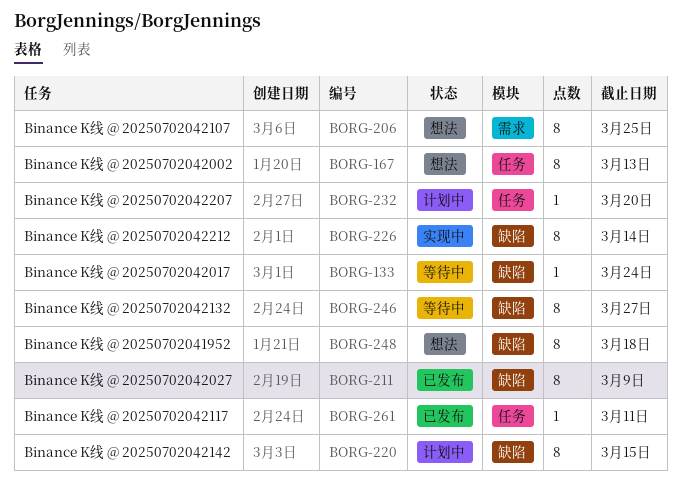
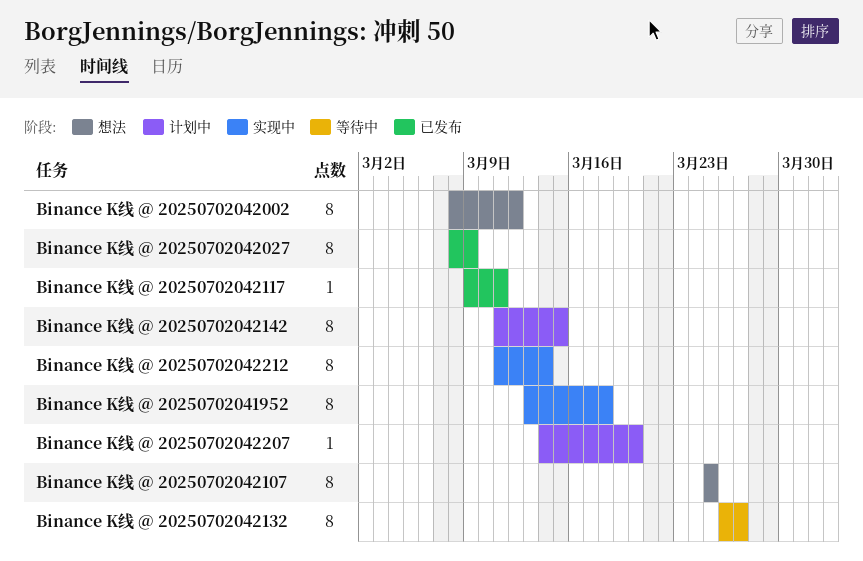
Binance K线 @ 20250702041952, status: 想法 -> 实现中
Binance K线 @ 20250702042002, due: Mar 13 -> Mar 12
Binance K线 @ 20250702042017: present -> none

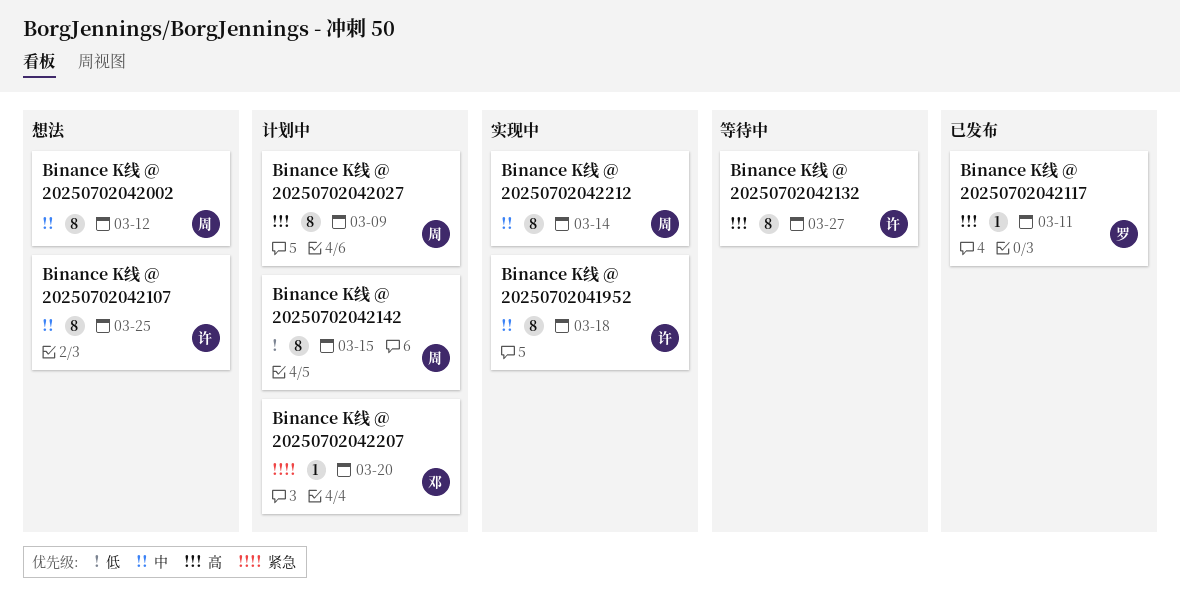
Binance K线 @ 20250702042027, status: 已发布 -> 计划中

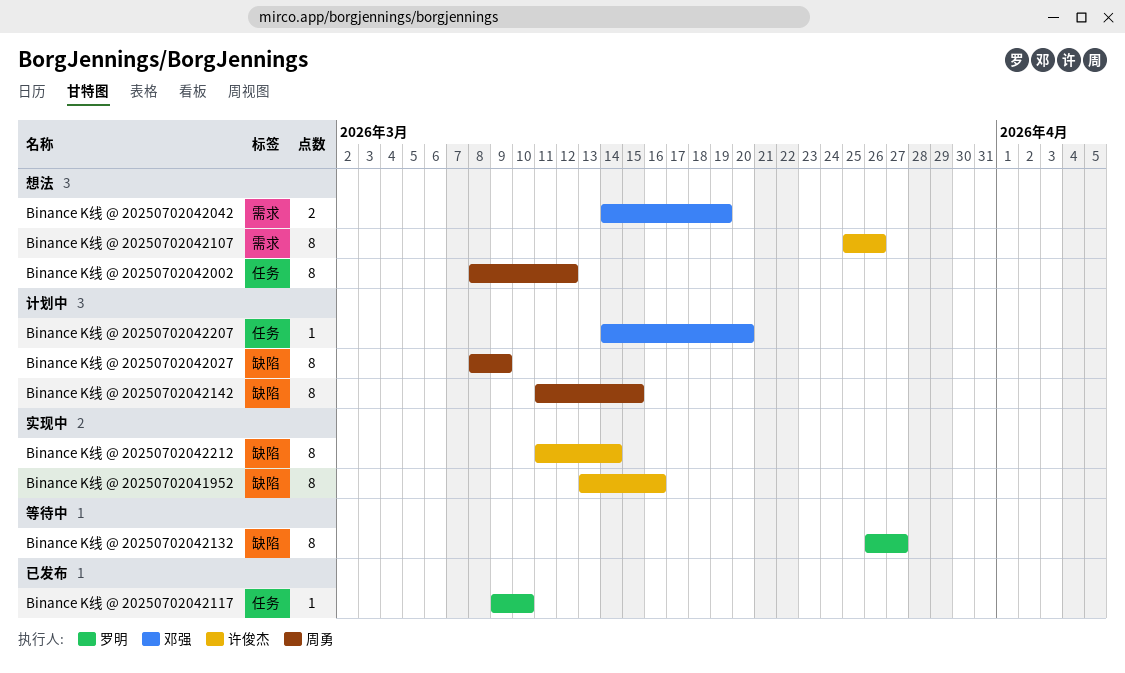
Binance K线 @ 20250702041952, due: Mar 18 -> Mar 16
Binance K线 @ 20250702042042: none -> present
Binance K线 @ 20250702042107, due: Mar 25 -> Mar 26
Binance K线 @ 20250702042117, due: Mar 11 -> Mar 10
Binance K线 @ 20250702042132, owner: 许俊杰 -> 罗明
Binance K线 @ 20250702042212, owner: 周勇 -> 许俊杰

